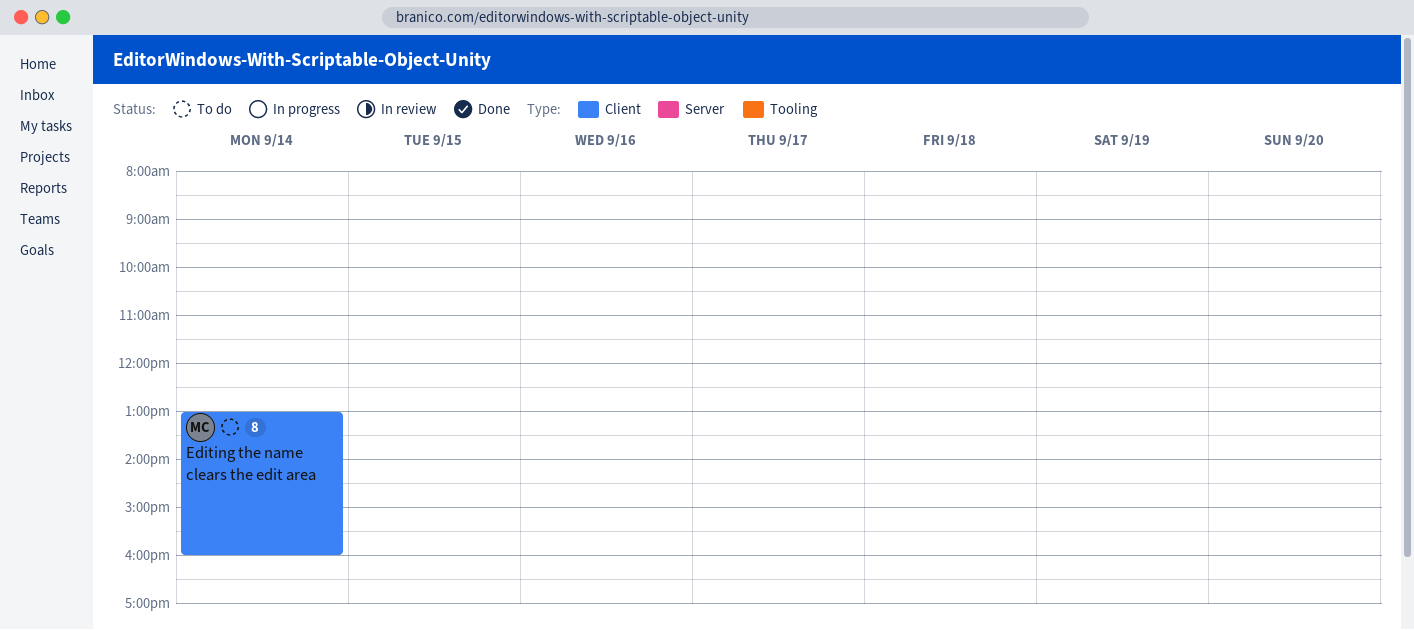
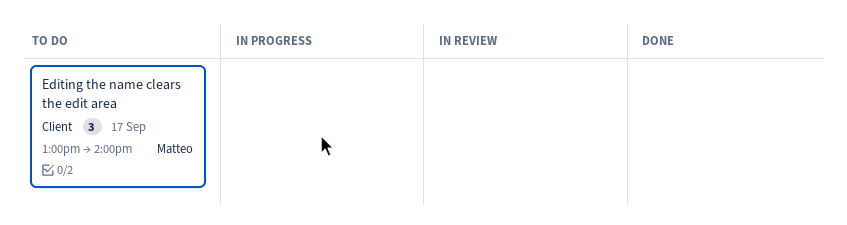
Editing the name clears the edit area, estimate: 8 -> 3
Editing the name clears the edit area, day: Sep 14 -> Sep 17
Editing the name clears the edit area, ends: 16:00 -> 14:00

